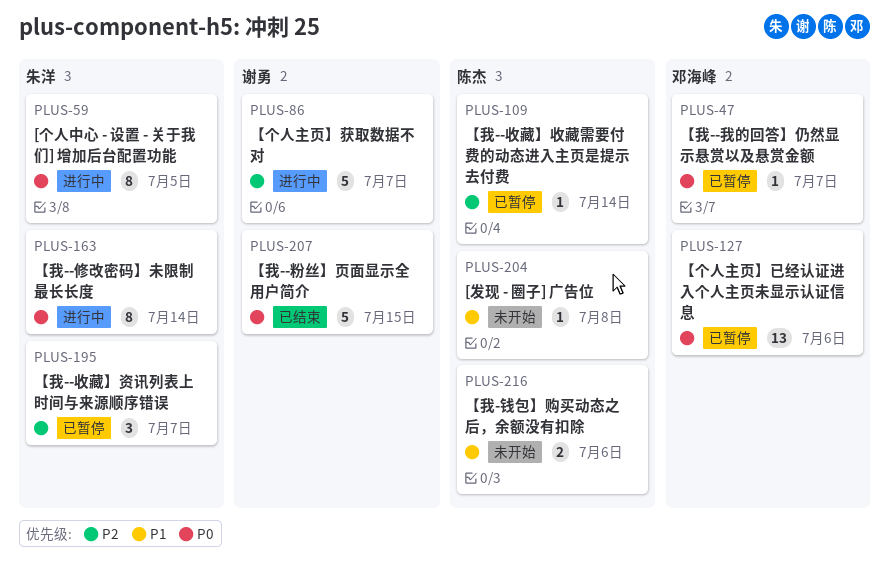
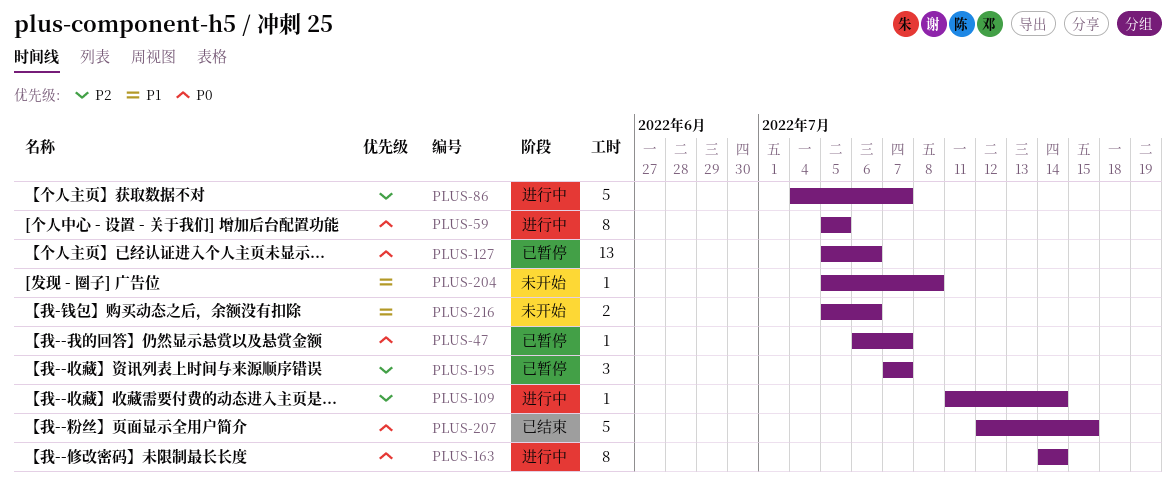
PLUS-109, status: 已暂停 -> 进行中

